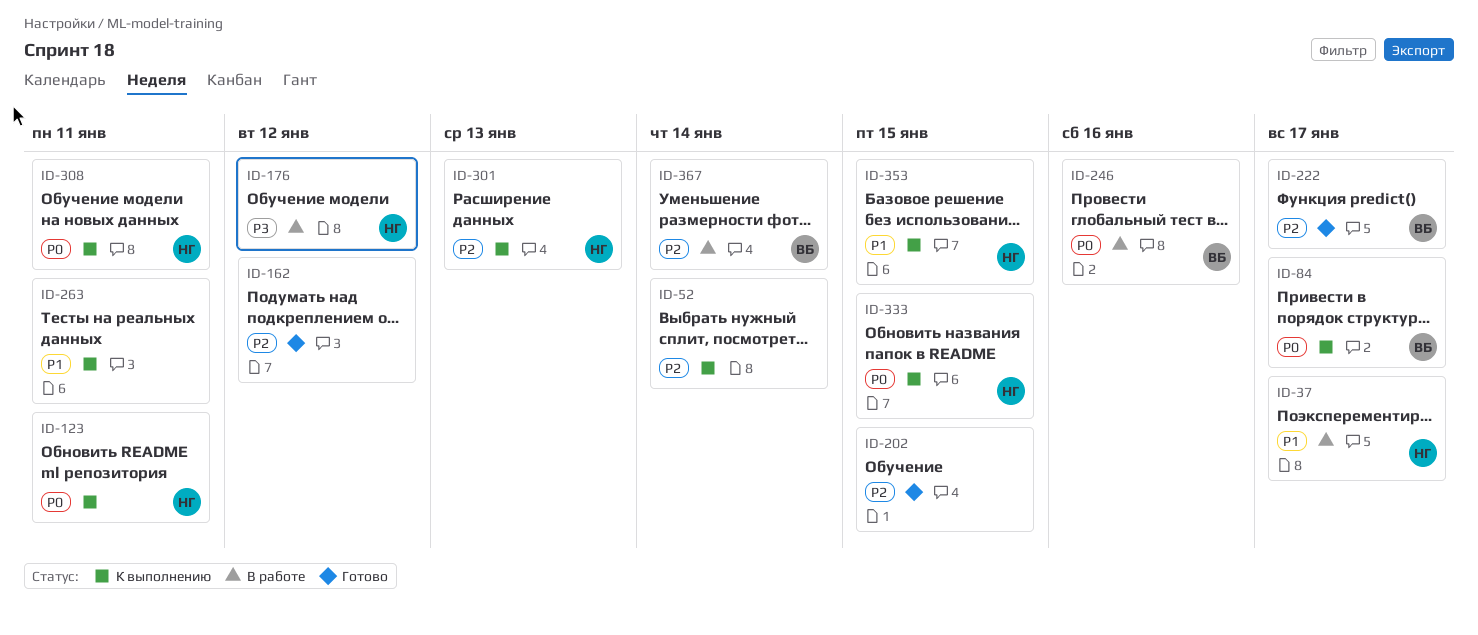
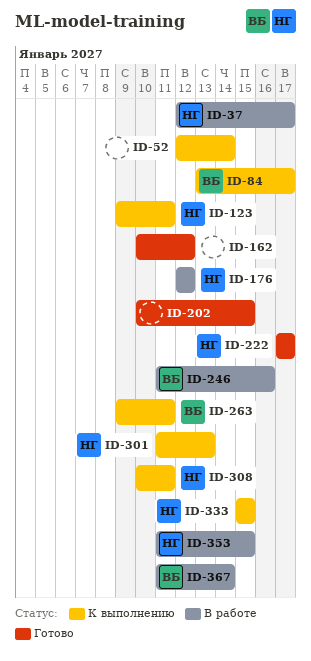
ID-222, owner: ВБ -> НГ
ID-263, owner: none -> ВБ
ID-353, status: К выполнению -> В работе

